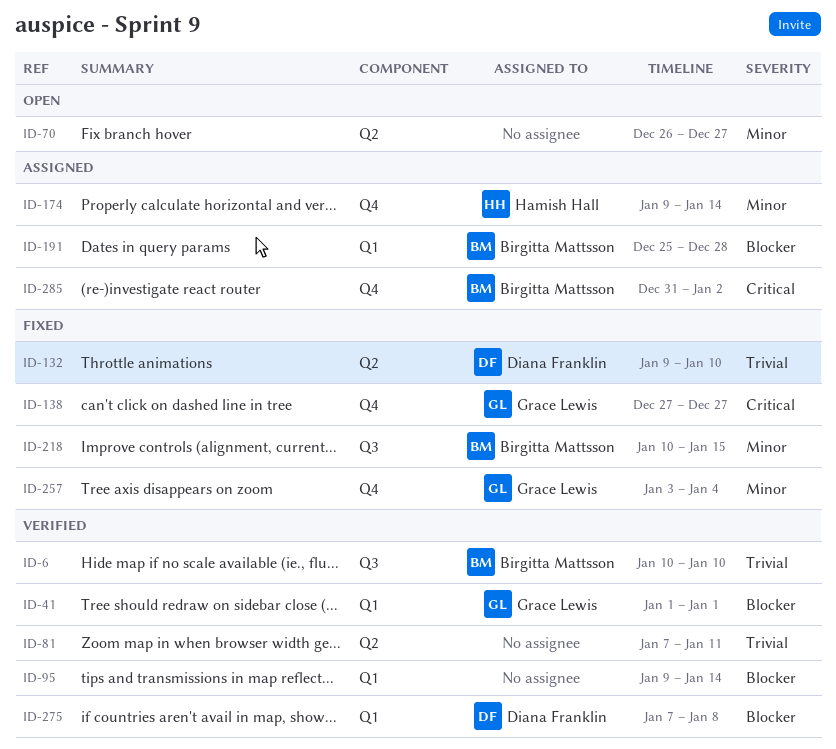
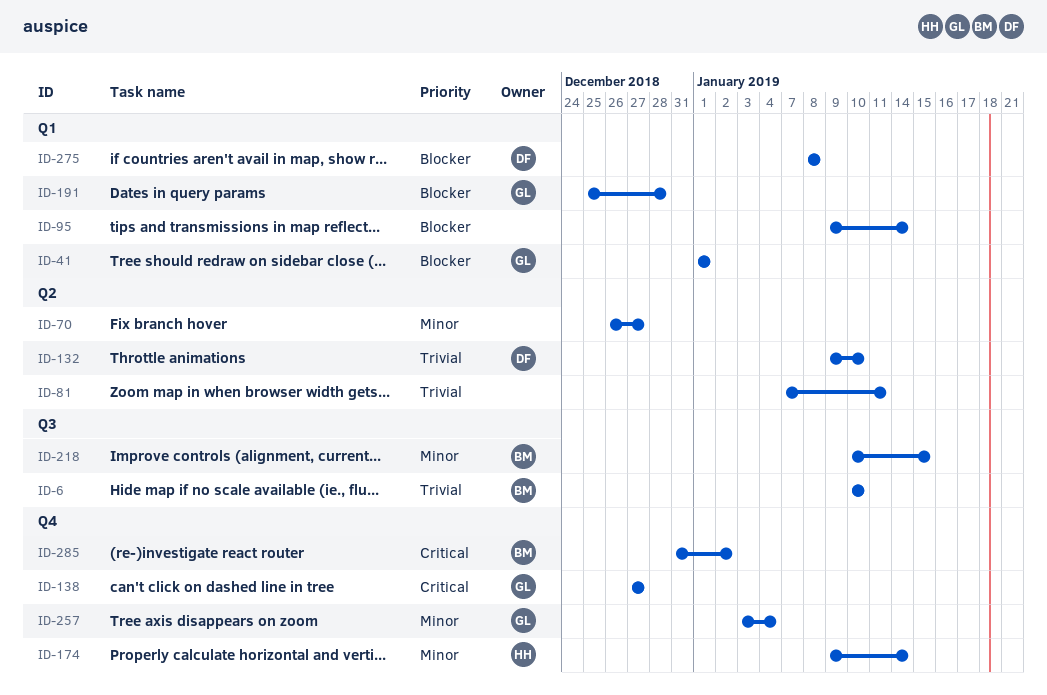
ID-191, owner: Birgitta Mattsson -> Grace Lewis
ID-275, start: Jan 7 -> Jan 8

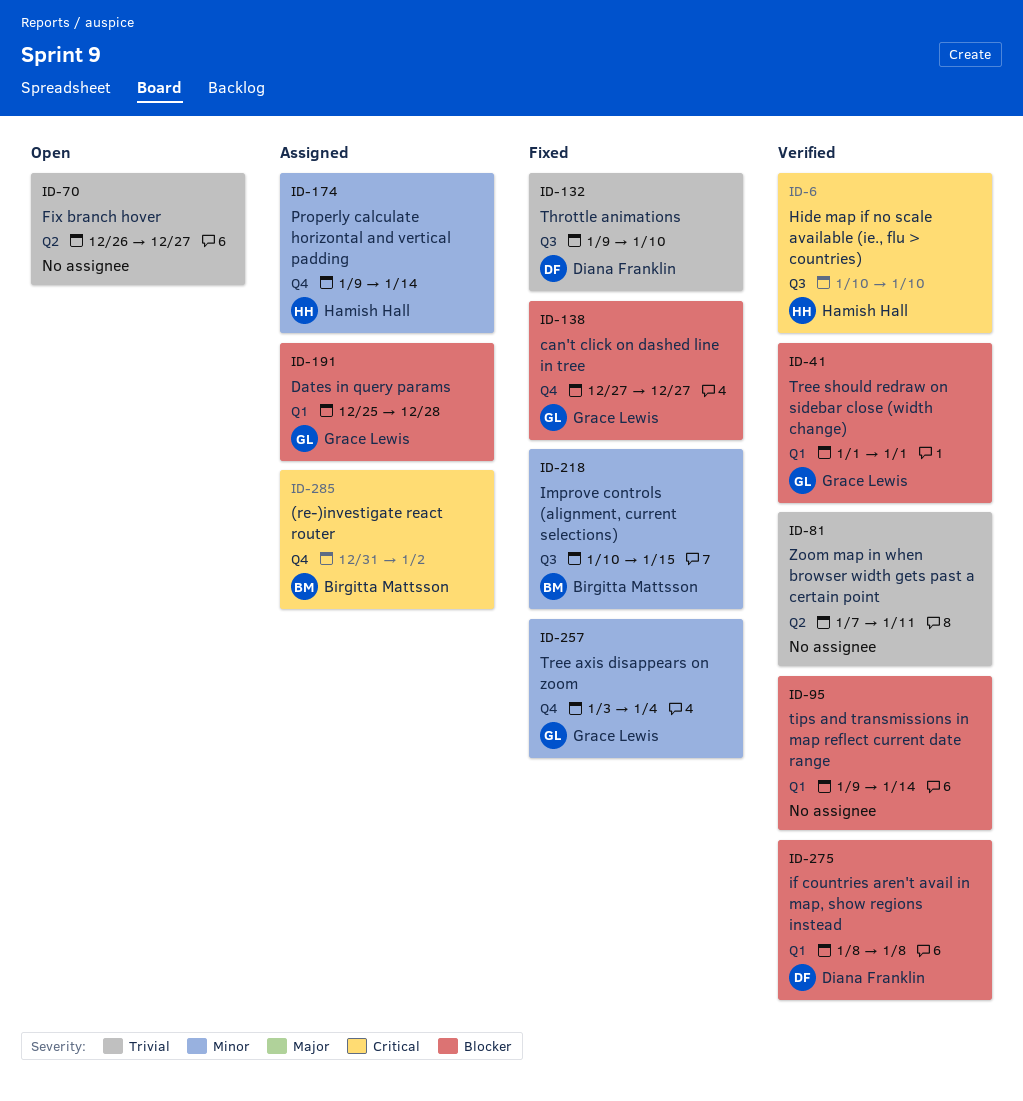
ID-6, owner: Birgitta Mattsson -> Hamish Hall
ID-6, priority: Trivial -> Critical
ID-70, priority: Minor -> Trivial
ID-132, label: Q2 -> Q3
ID-138, priority: Critical -> Blocker

